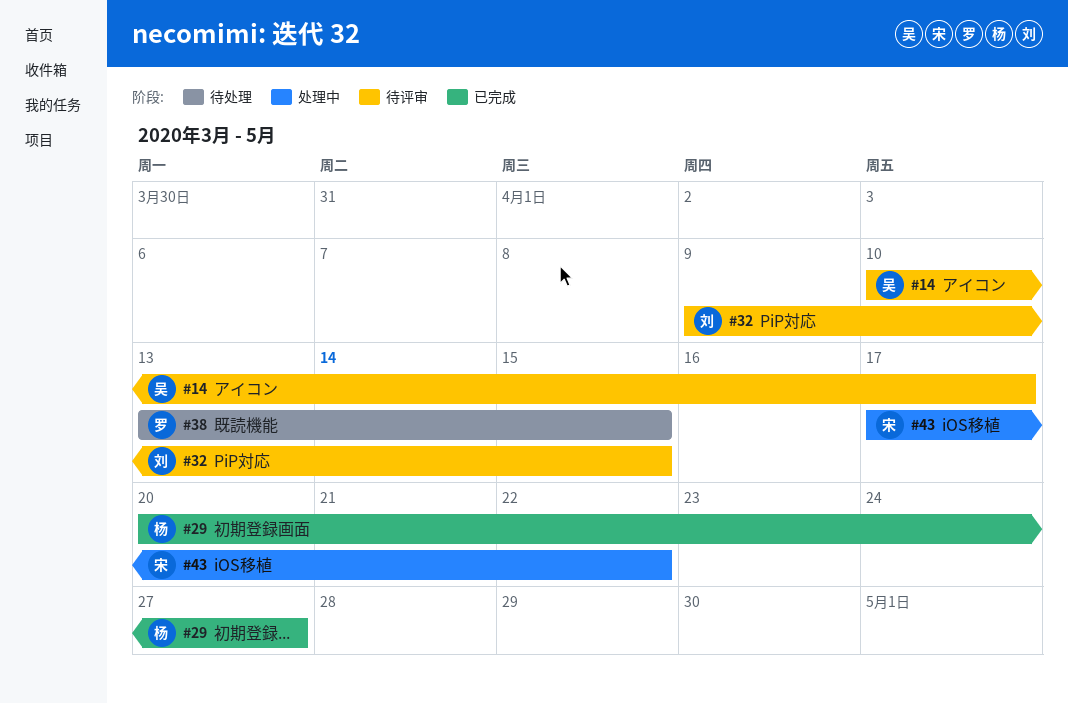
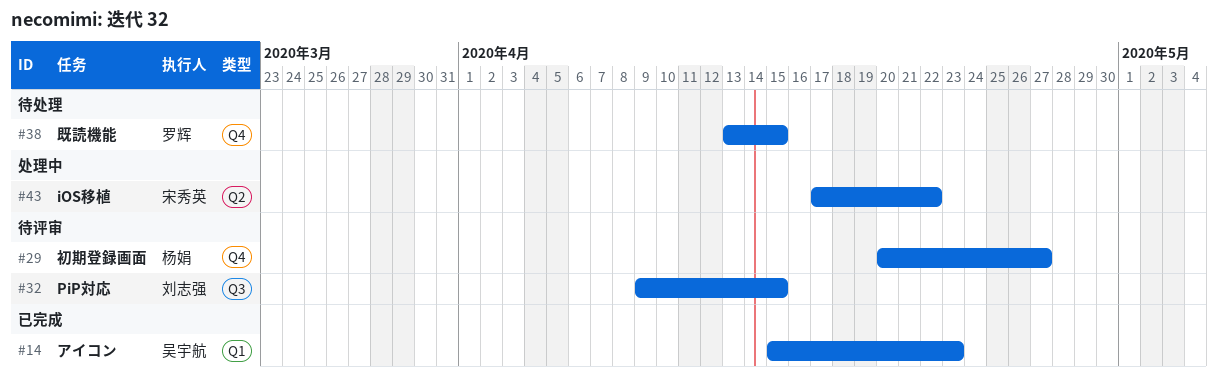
#14, status: 待评审 -> 已完成
#14, start: Apr 10 -> Apr 15
#14, due: Apr 17 -> Apr 23
#29, status: 已完成 -> 待评审

